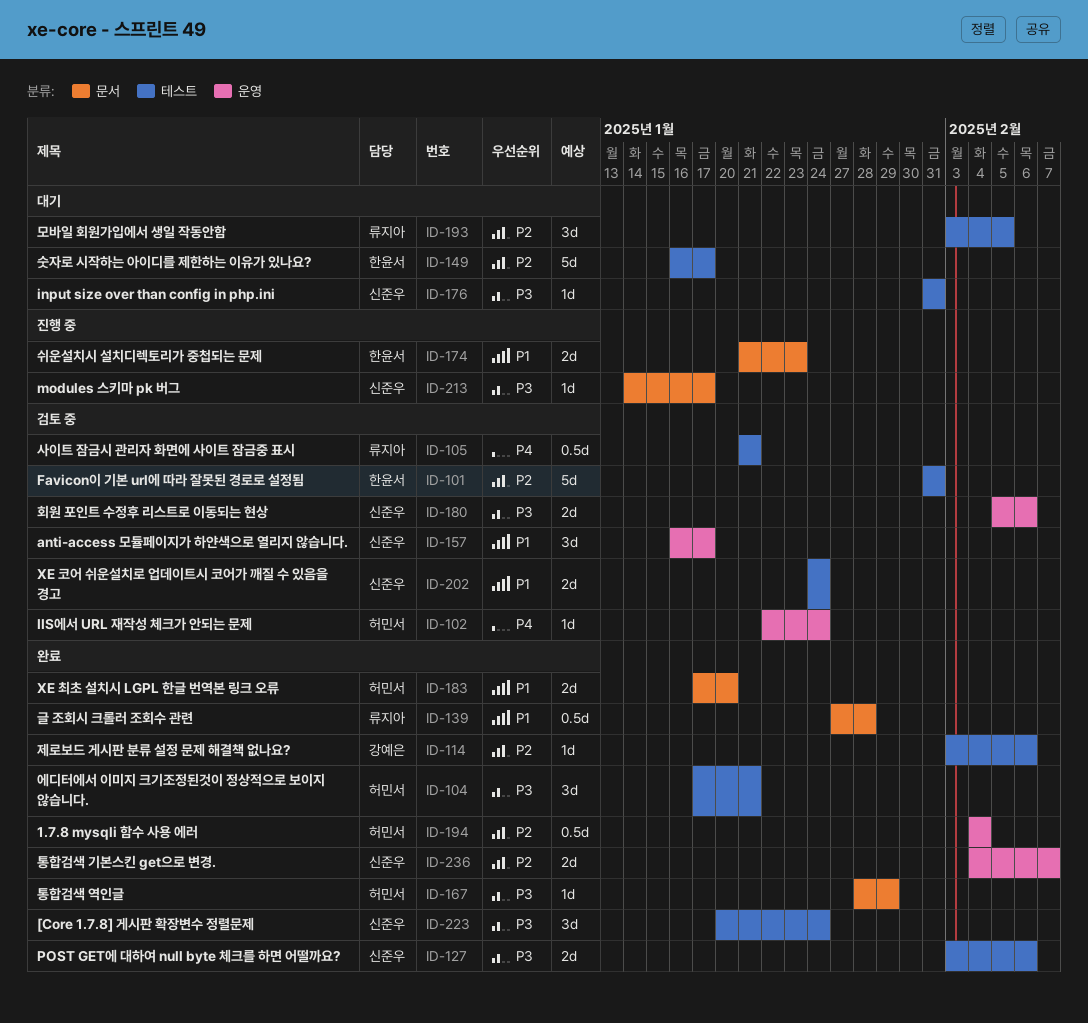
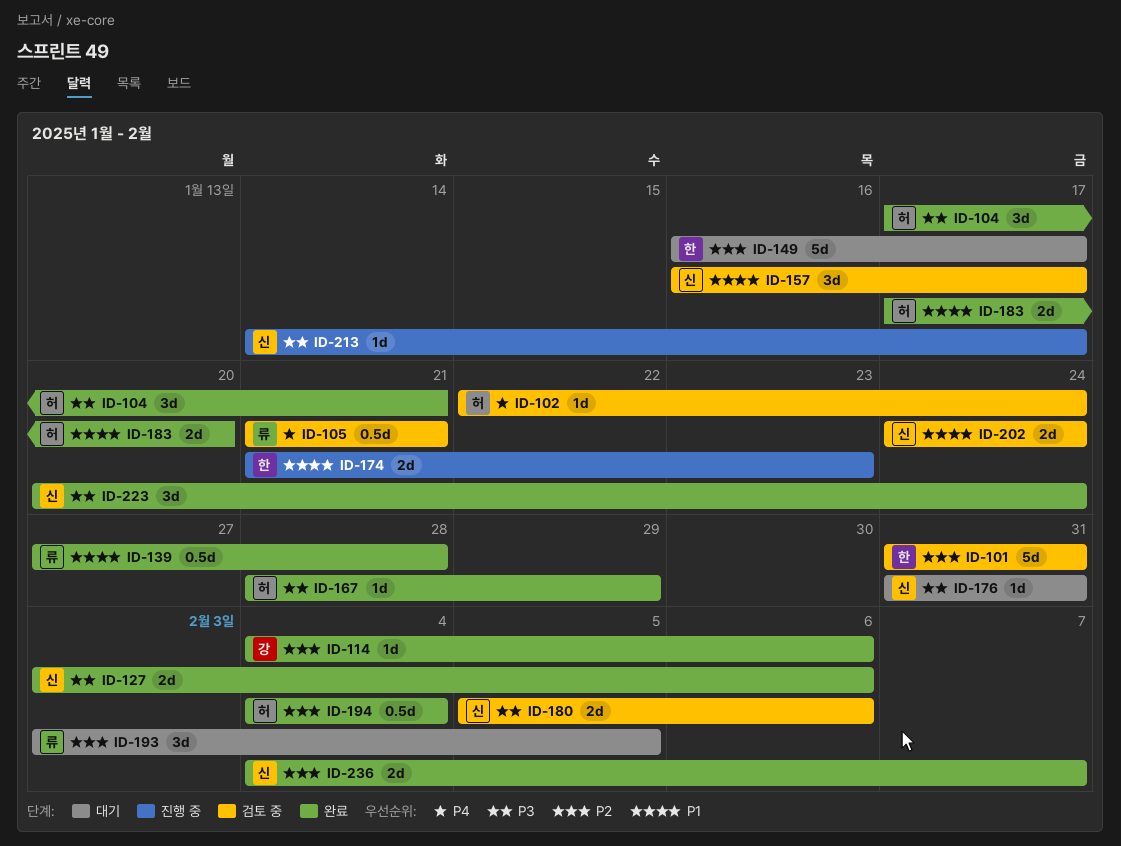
ID-114, start: Feb 3 -> Feb 4

